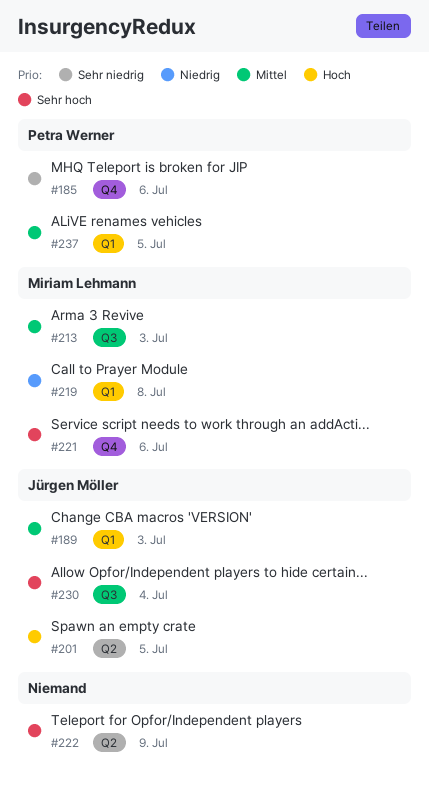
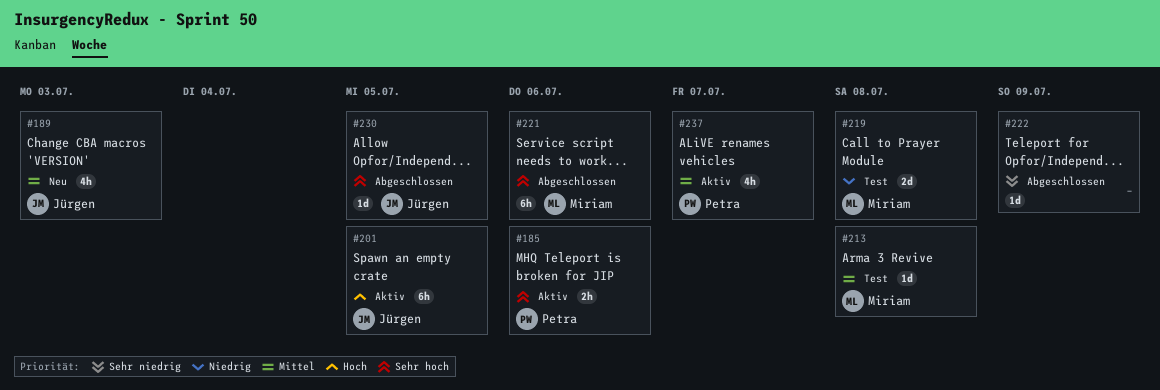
#185, priority: Sehr niedrig -> Sehr hoch
#213, due: Jul 3 -> Jul 8
#222, priority: Sehr hoch -> Sehr niedrig
#230, due: Jul 4 -> Jul 5
#237, due: Jul 5 -> Jul 7

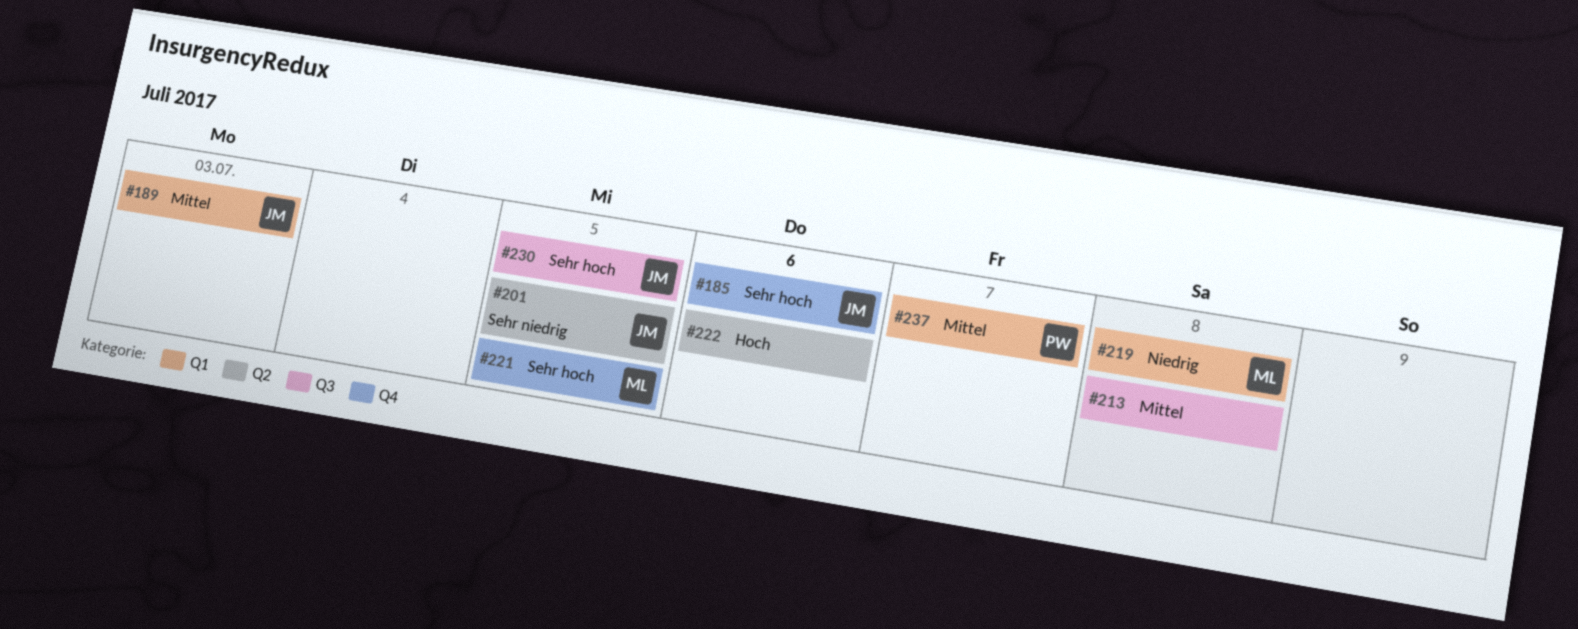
#185, owner: Petra -> Jürgen
#201, priority: Hoch -> Sehr niedrig
#213, owner: Miriam -> none
#221, due: Jul 6 -> Jul 5
#222, priority: Sehr niedrig -> Hoch
#222, due: Jul 9 -> Jul 6

